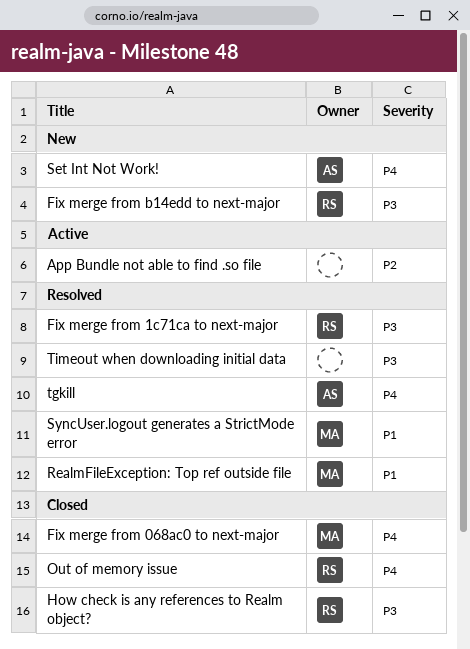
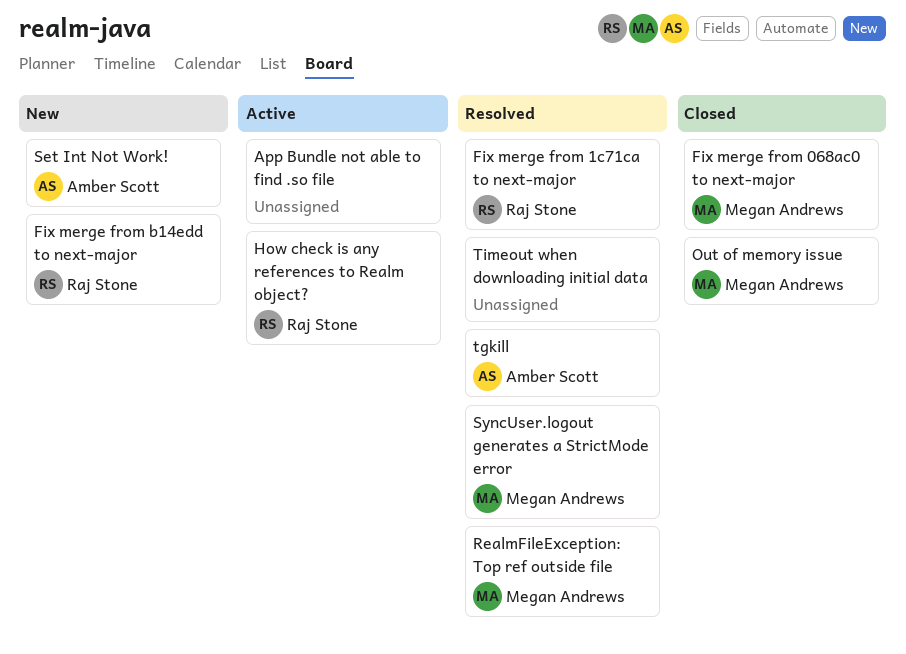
How check is any references to Realm object?, status: Closed -> Active
Out of memory issue, owner: Raj Stone -> Megan Andrews

